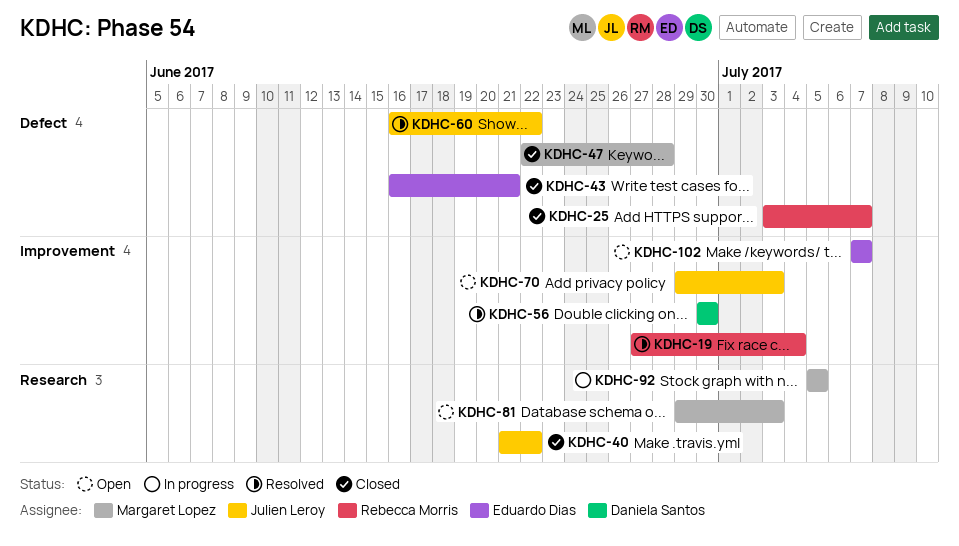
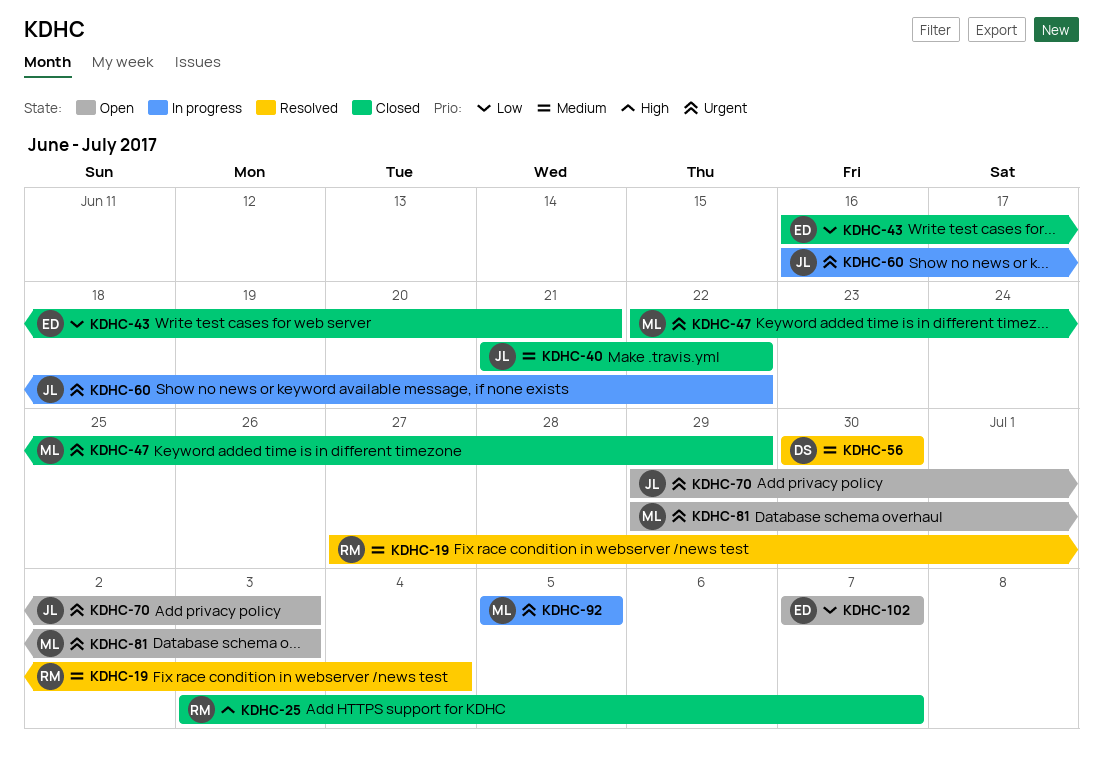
KDHC-47, due: Jun 28 -> Jun 29
KDHC-60, status: Resolved -> In progress

